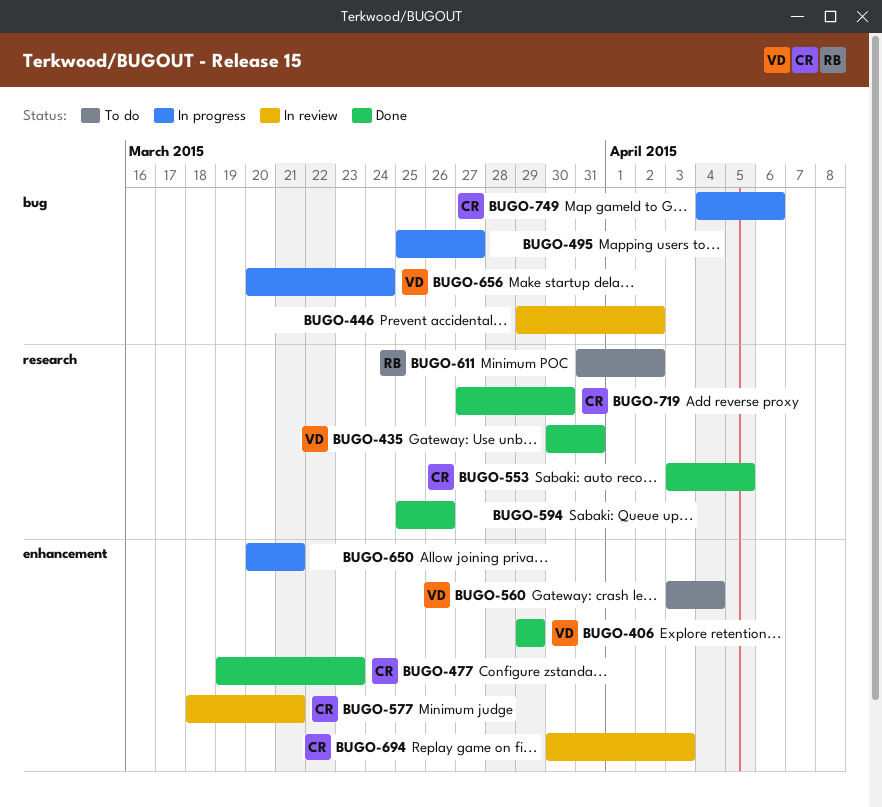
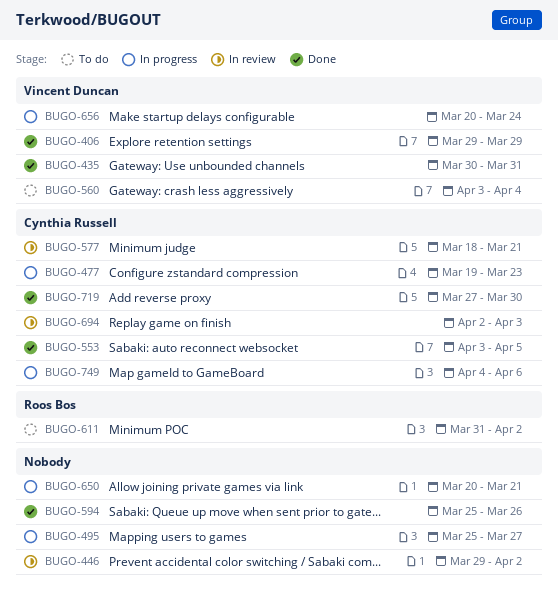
BUGO-477, status: Done -> In progress
BUGO-694, start: Mar 30 -> Apr 2

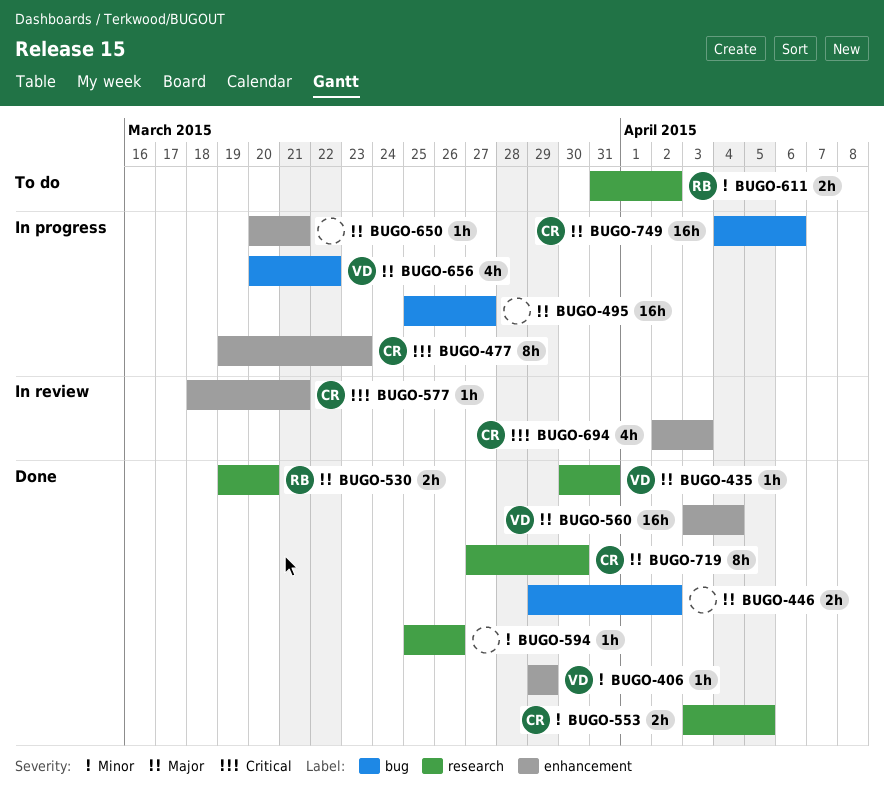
BUGO-446, status: In review -> Done
BUGO-530: none -> present
BUGO-560, status: To do -> Done
BUGO-656, due: Mar 24 -> Mar 22

